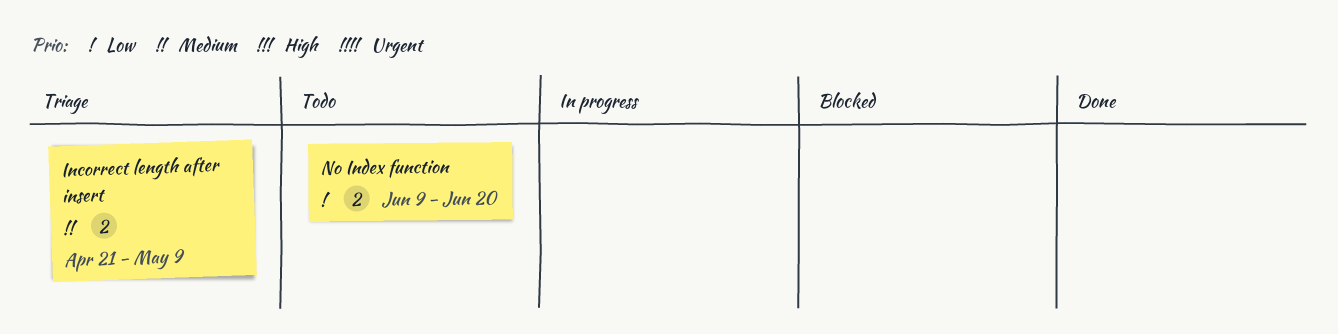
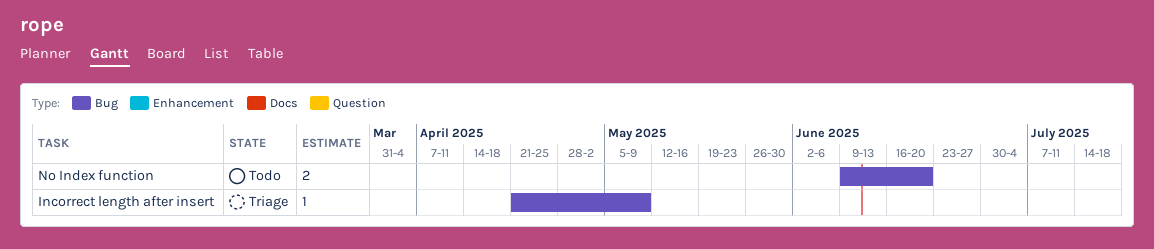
Incorrect length after insert, estimate: 2 -> 1

